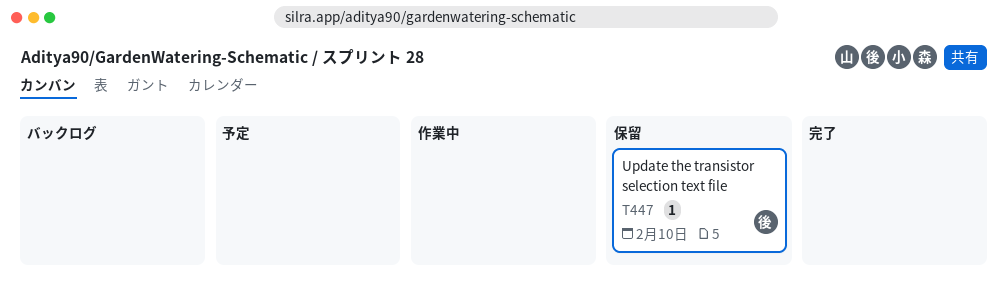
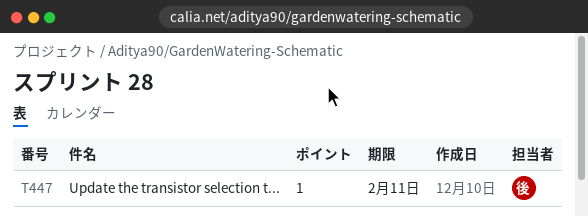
T447, due: Feb 10 -> Feb 11

